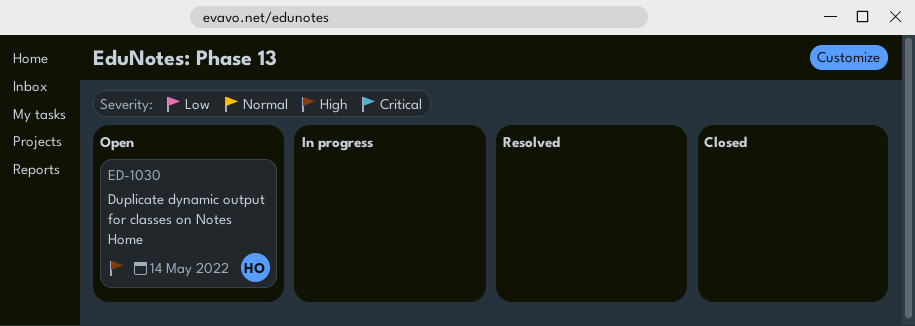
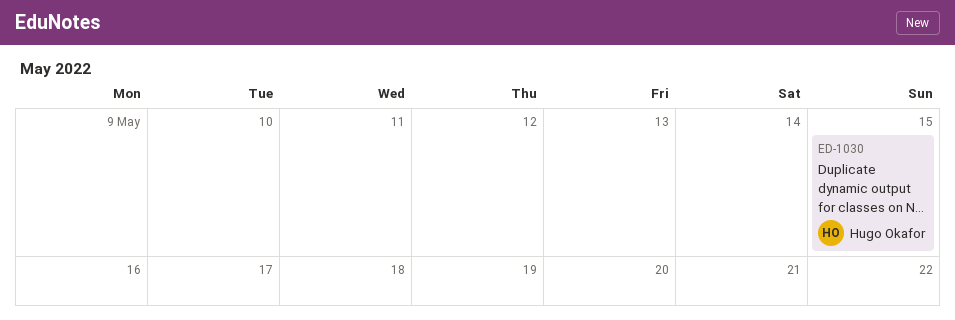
ED-1030, due: May 14 -> May 15

